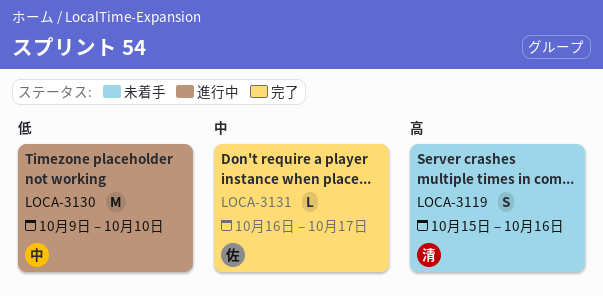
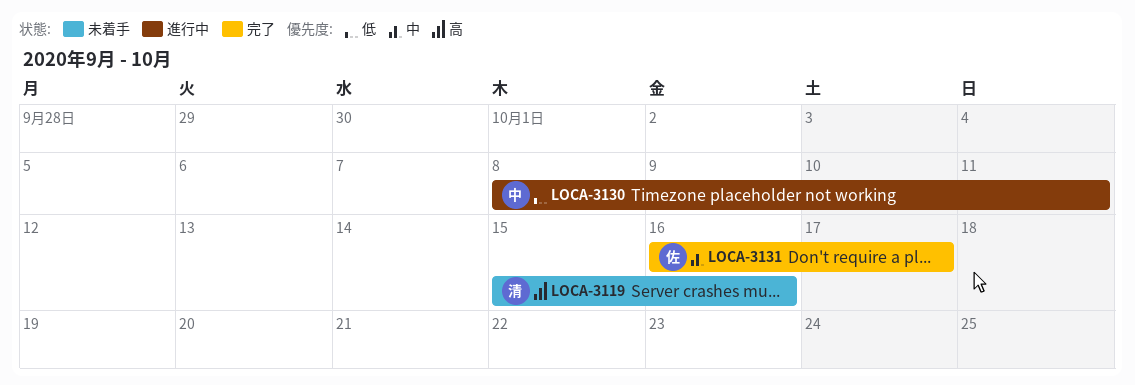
LOCA-3130, start: Oct 9 -> Oct 8
LOCA-3130, due: Oct 10 -> Oct 11

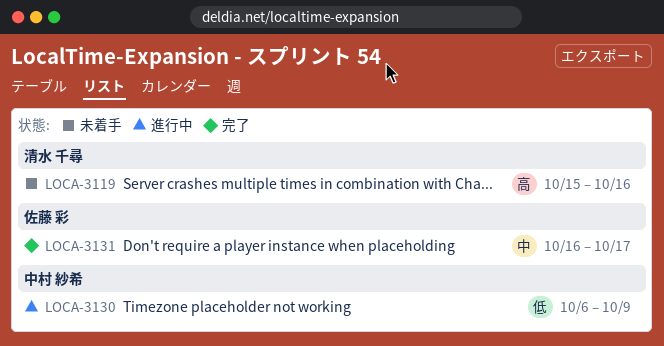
LOCA-3130, start: Oct 8 -> Oct 6
LOCA-3130, due: Oct 11 -> Oct 9

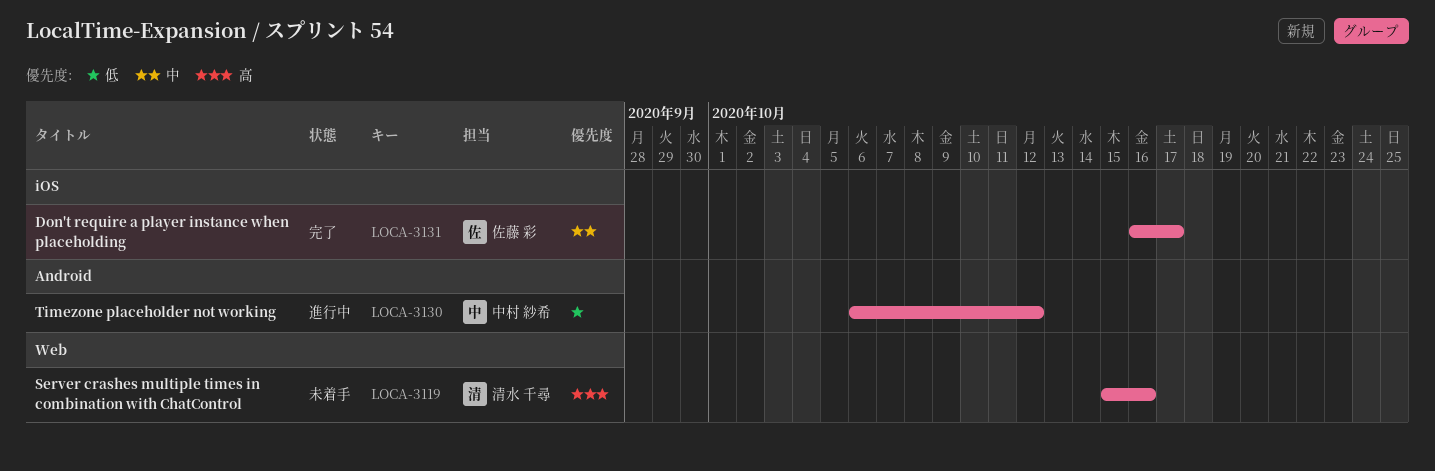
LOCA-3130, due: Oct 9 -> Oct 12

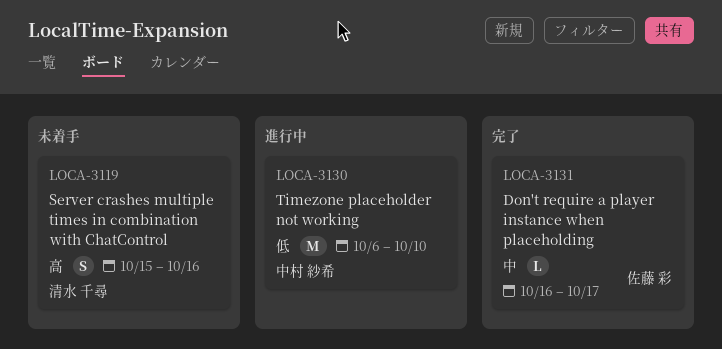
LOCA-3130, due: Oct 12 -> Oct 10

